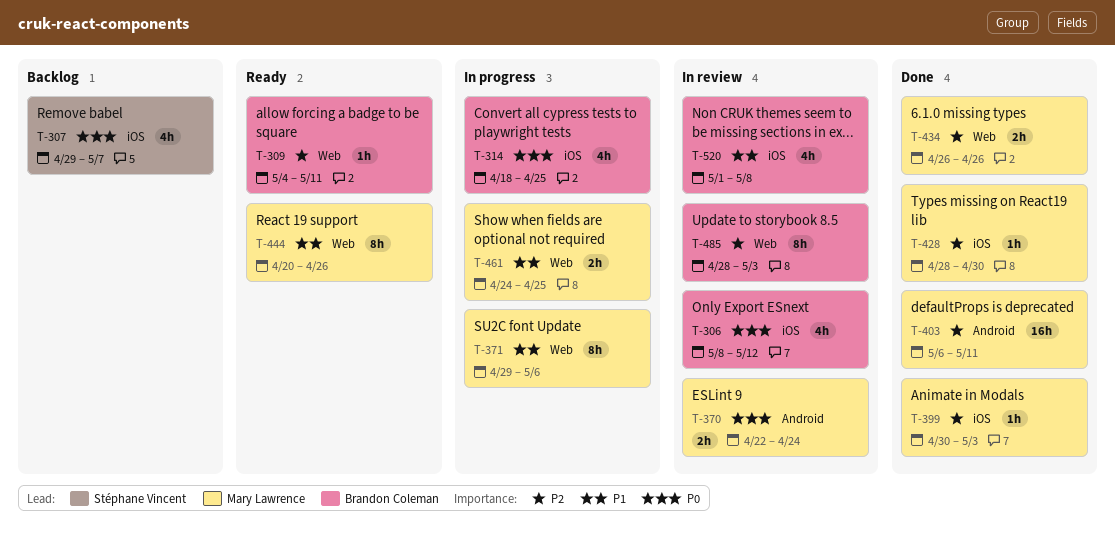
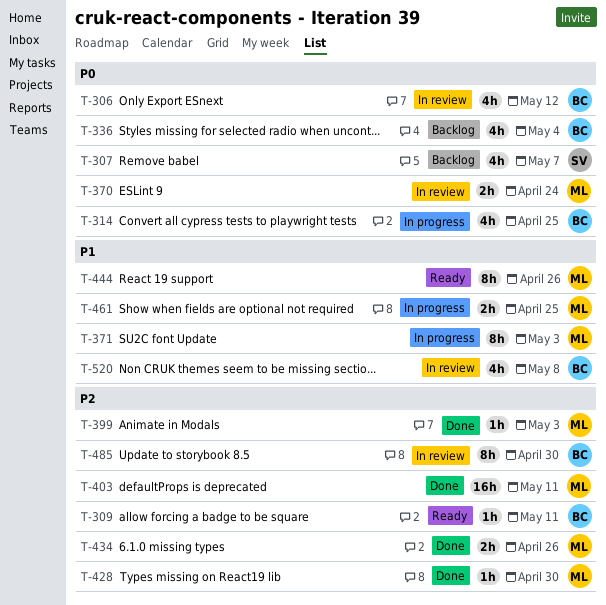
T-336: none -> present
T-371, due: May 6 -> May 3
T-485, due: May 3 -> Apr 30

